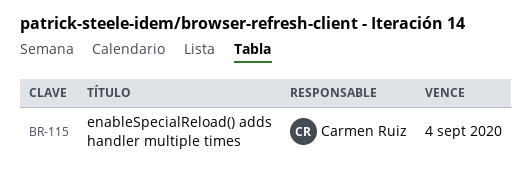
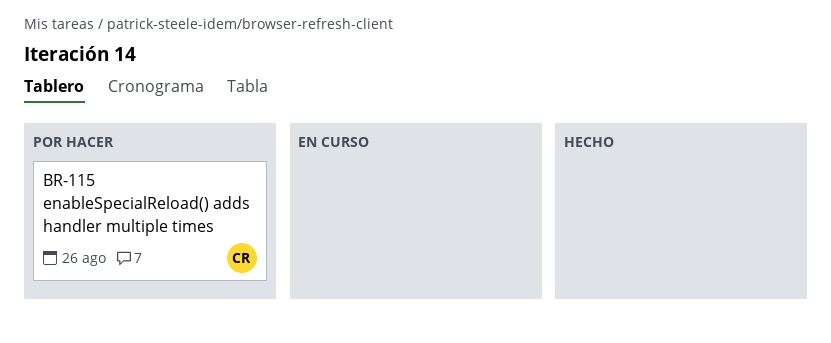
BR-115, due: Sep 4 -> Aug 26

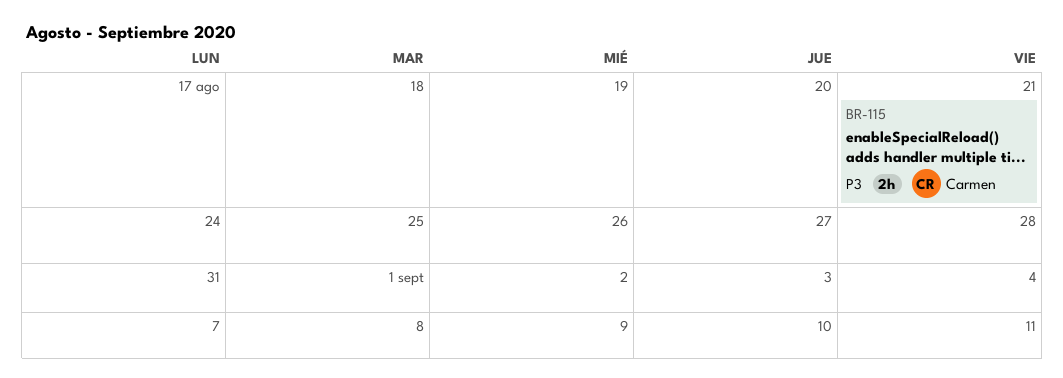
BR-115, due: Aug 26 -> Aug 21

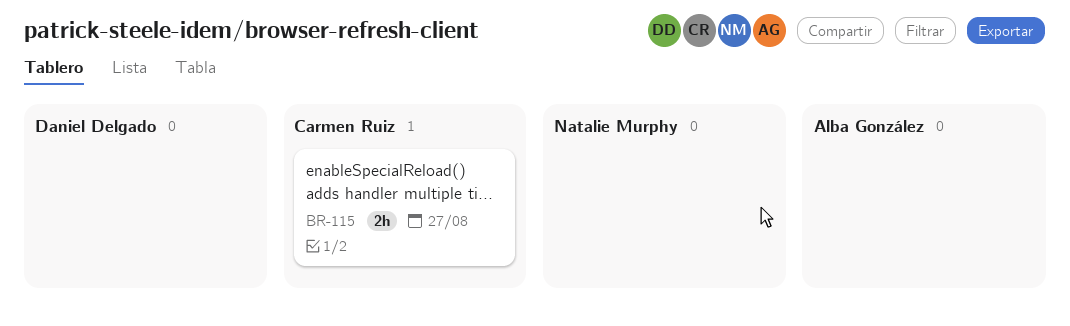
BR-115, due: Aug 21 -> Aug 27

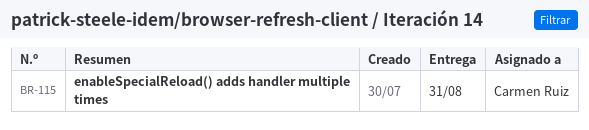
BR-115, due: Aug 27 -> Aug 31

